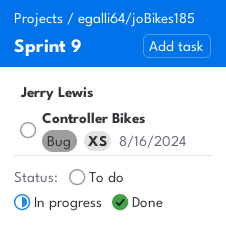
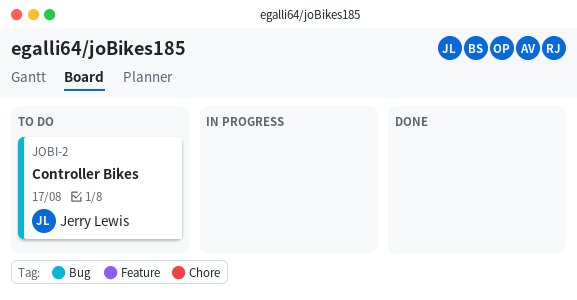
Controller Bikes, due: Aug 16 -> Aug 17

